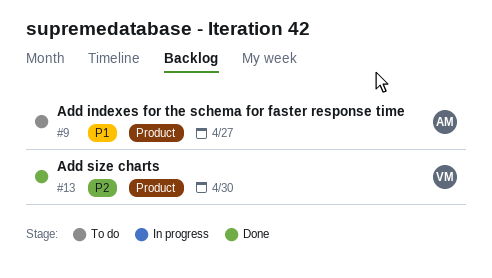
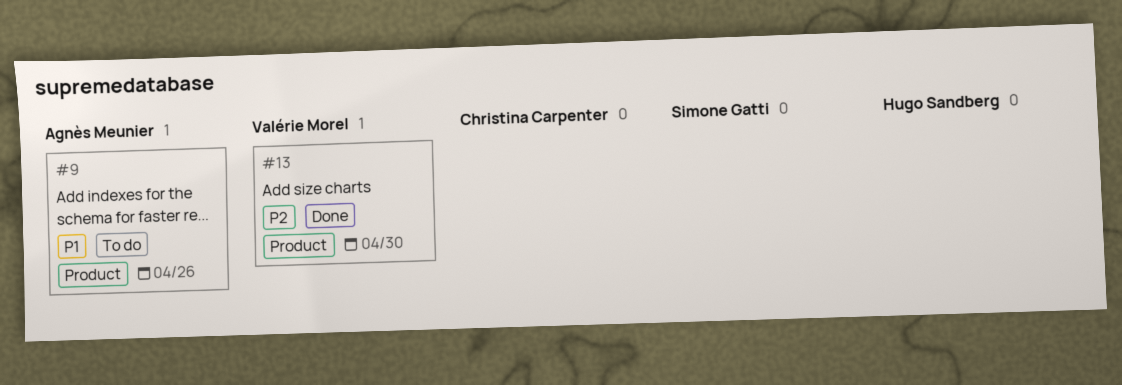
#9, due: Apr 27 -> Apr 26

